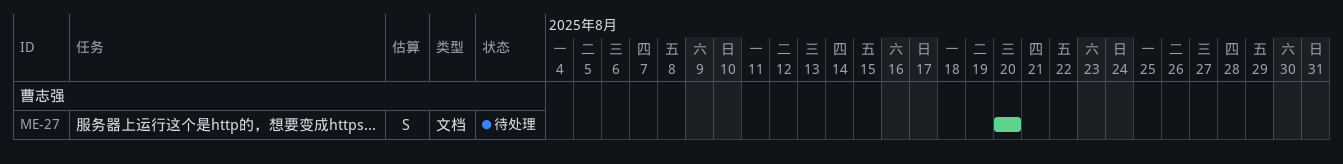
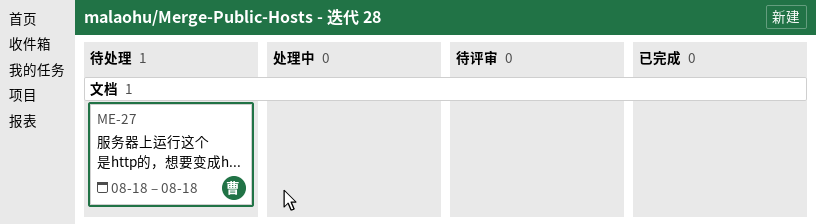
ME-27, start: Aug 20 -> Aug 18
ME-27, due: Aug 20 -> Aug 18

